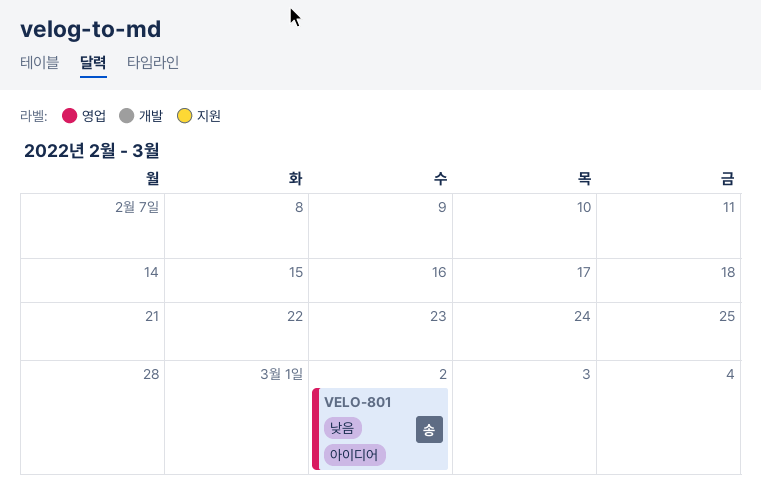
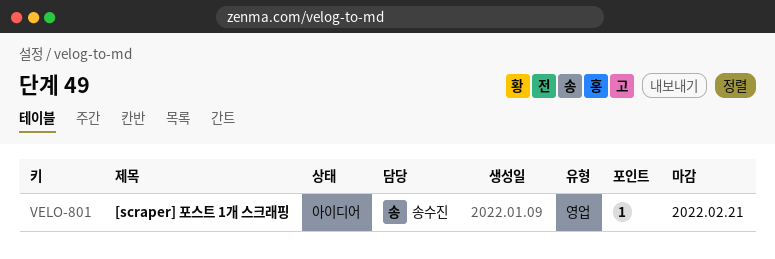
VELO-801, due: Mar 2 -> Feb 21

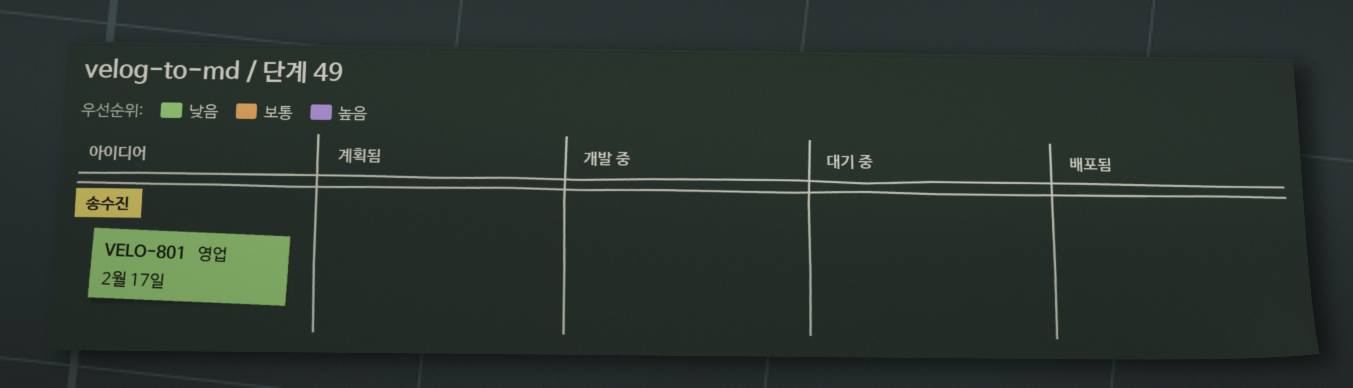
VELO-801, due: Feb 21 -> Feb 17

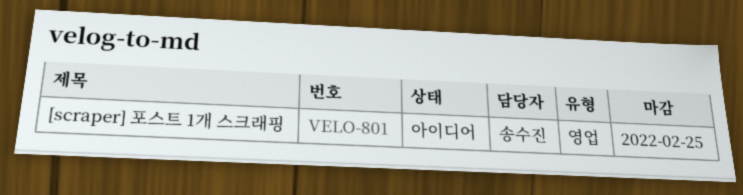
VELO-801, due: Feb 17 -> Feb 25

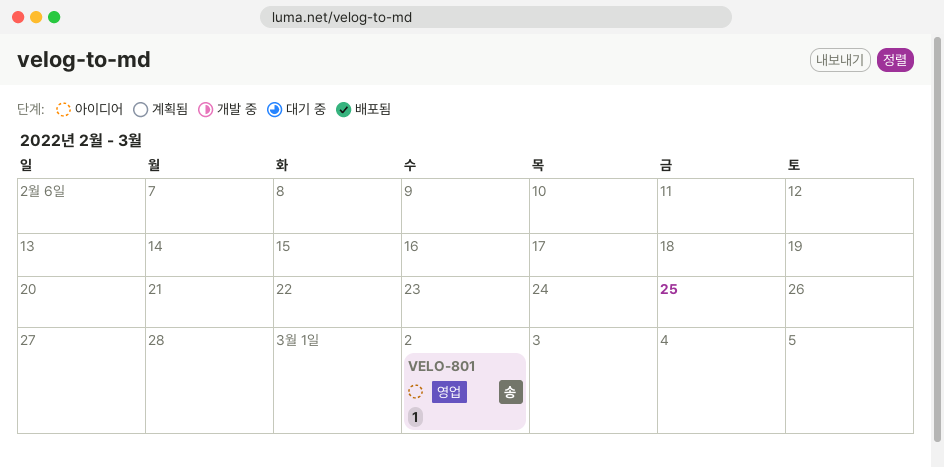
VELO-801, due: Feb 25 -> Mar 2

